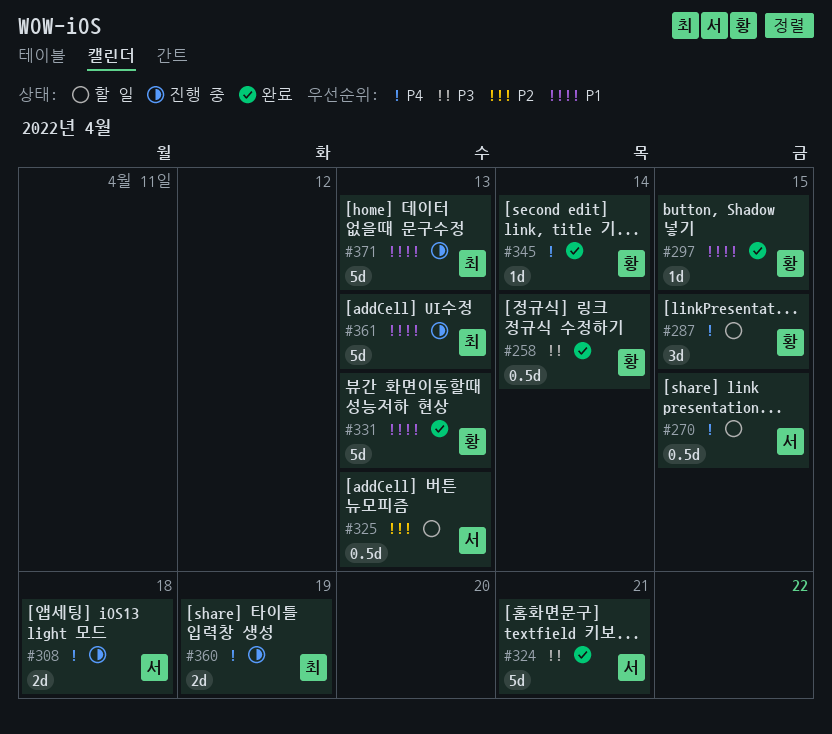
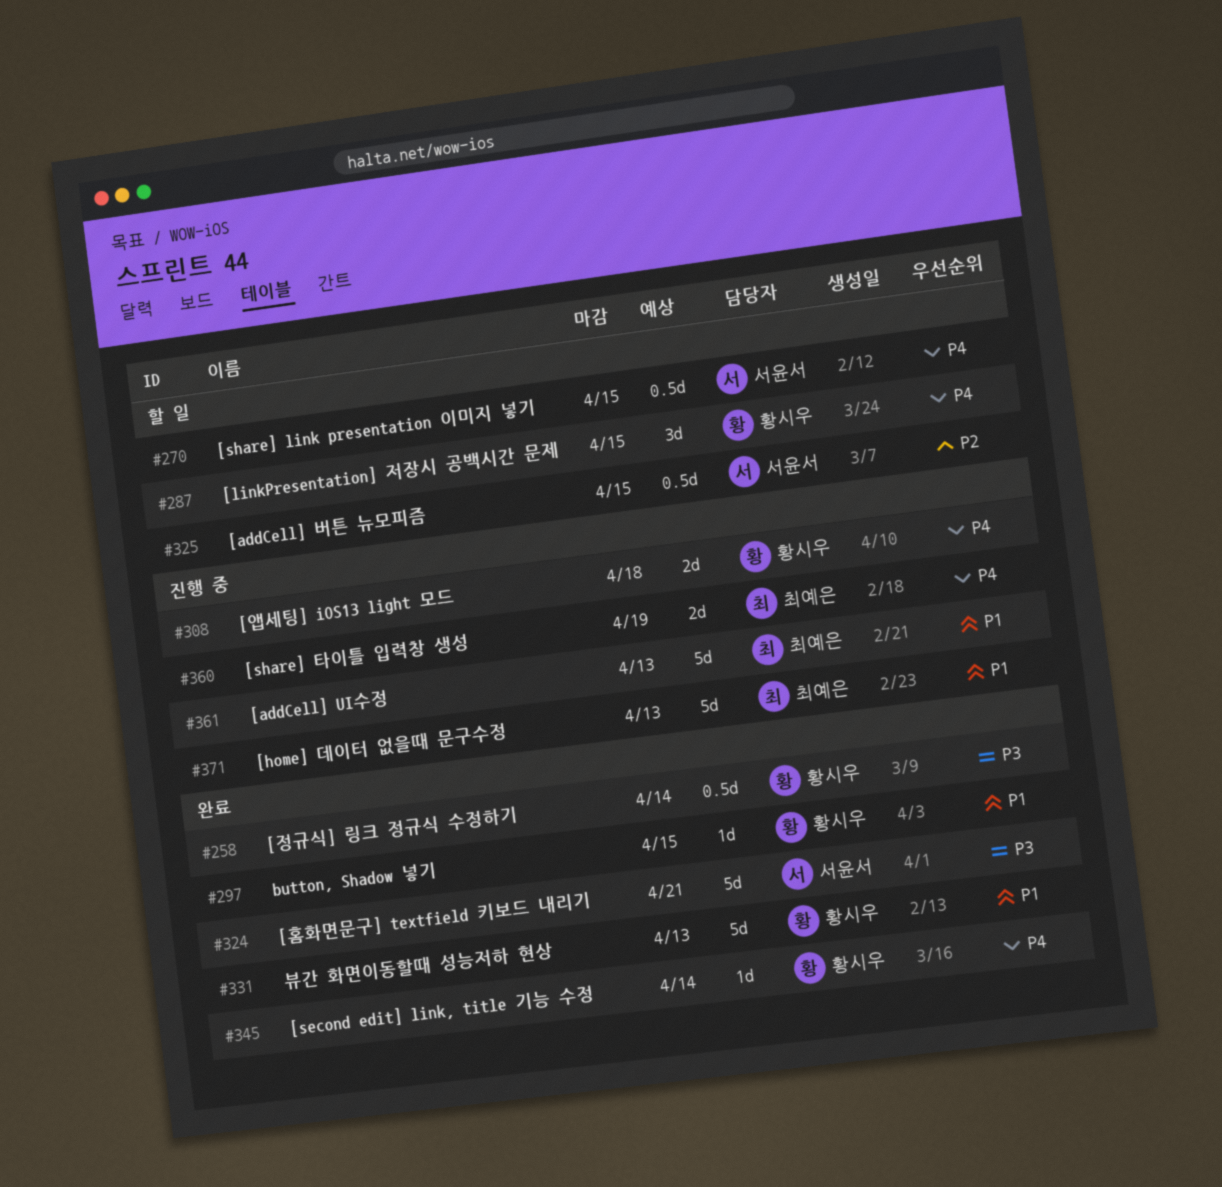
#308, owner: 서윤서 -> 황시우
#325, due: Apr 13 -> Apr 15

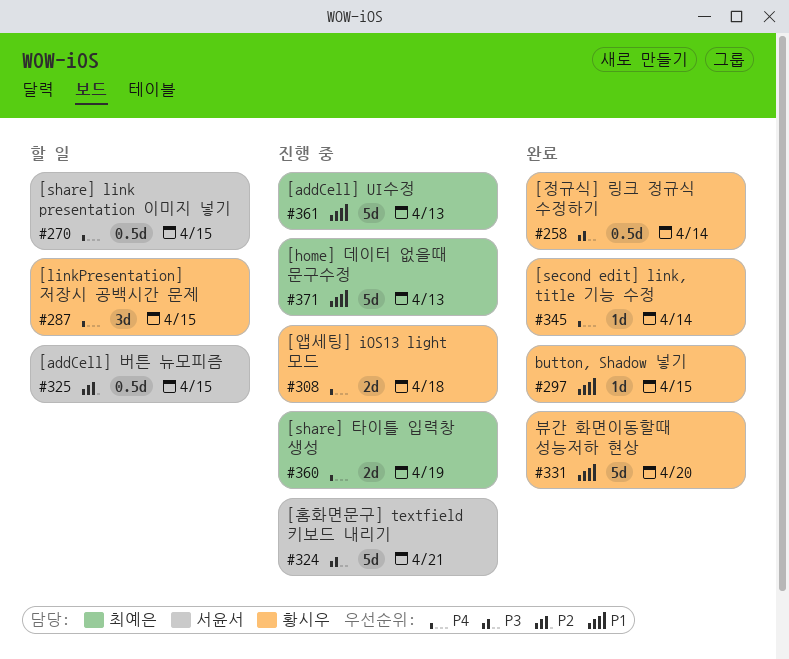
#324, status: 완료 -> 진행 중
#331, due: Apr 13 -> Apr 20

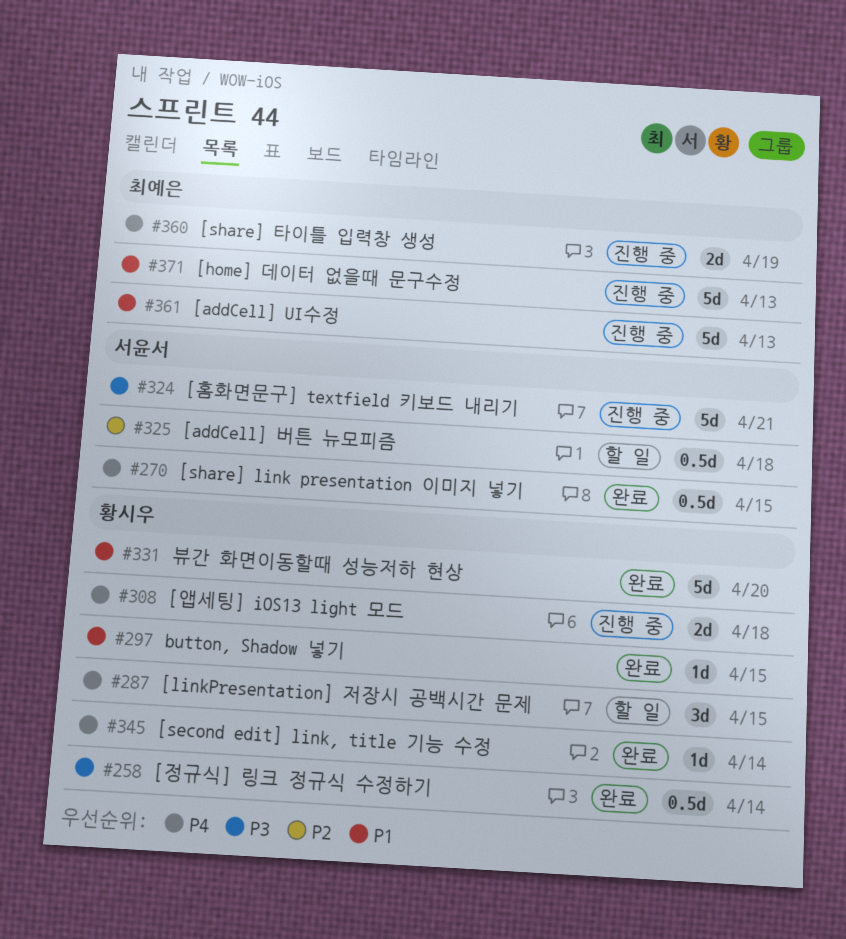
#270, status: 할 일 -> 완료
#325, due: Apr 15 -> Apr 18

